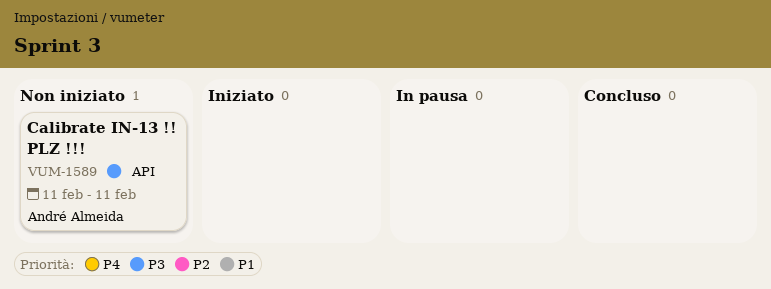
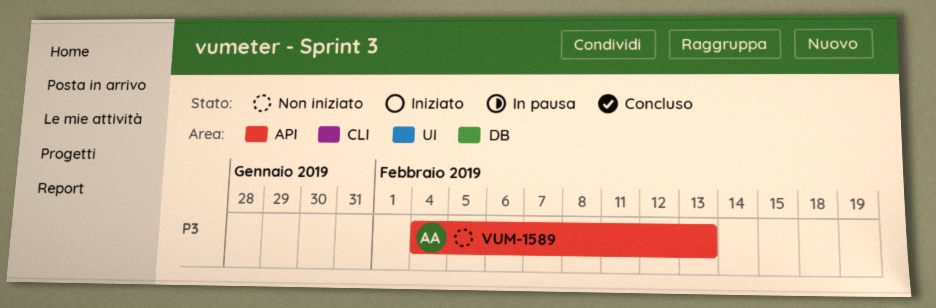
VUM-1589, start: Feb 11 -> Feb 4
VUM-1589, due: Feb 11 -> Feb 13

